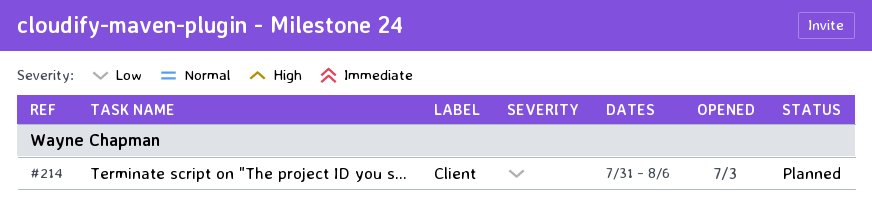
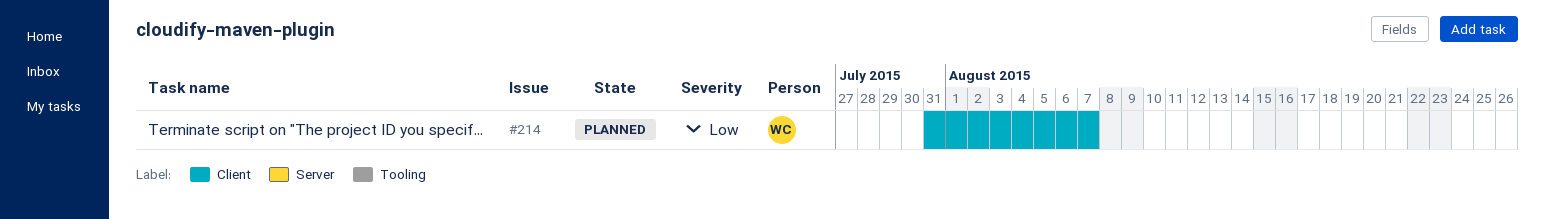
#214, due: Aug 6 -> Aug 7

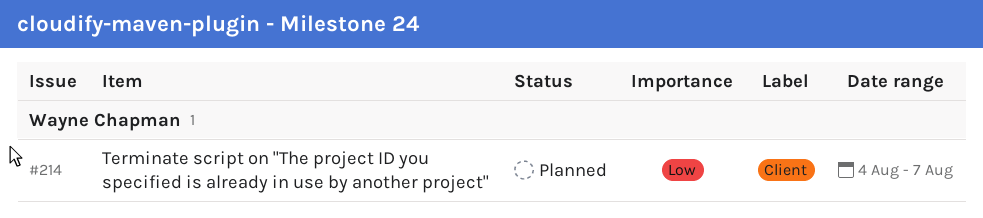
#214, start: Jul 31 -> Aug 4

